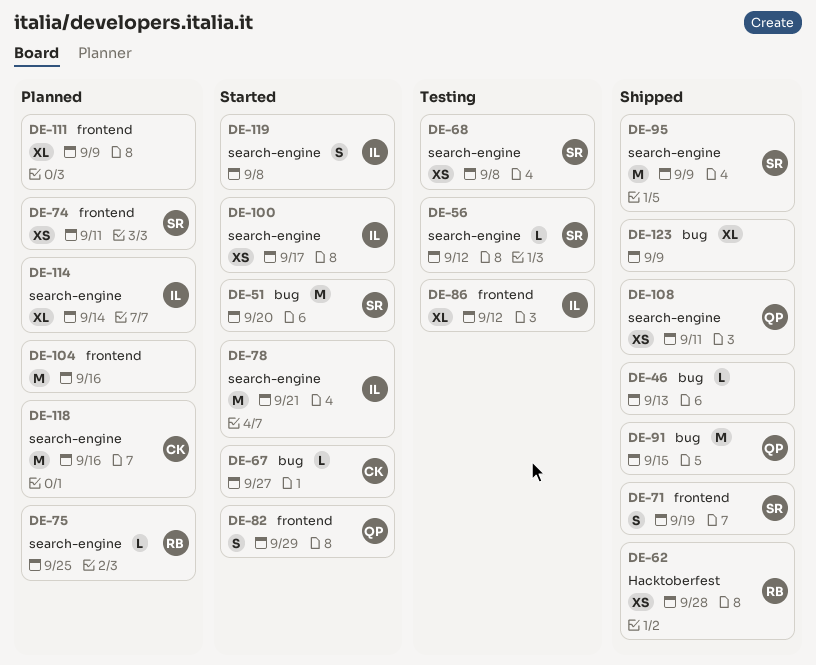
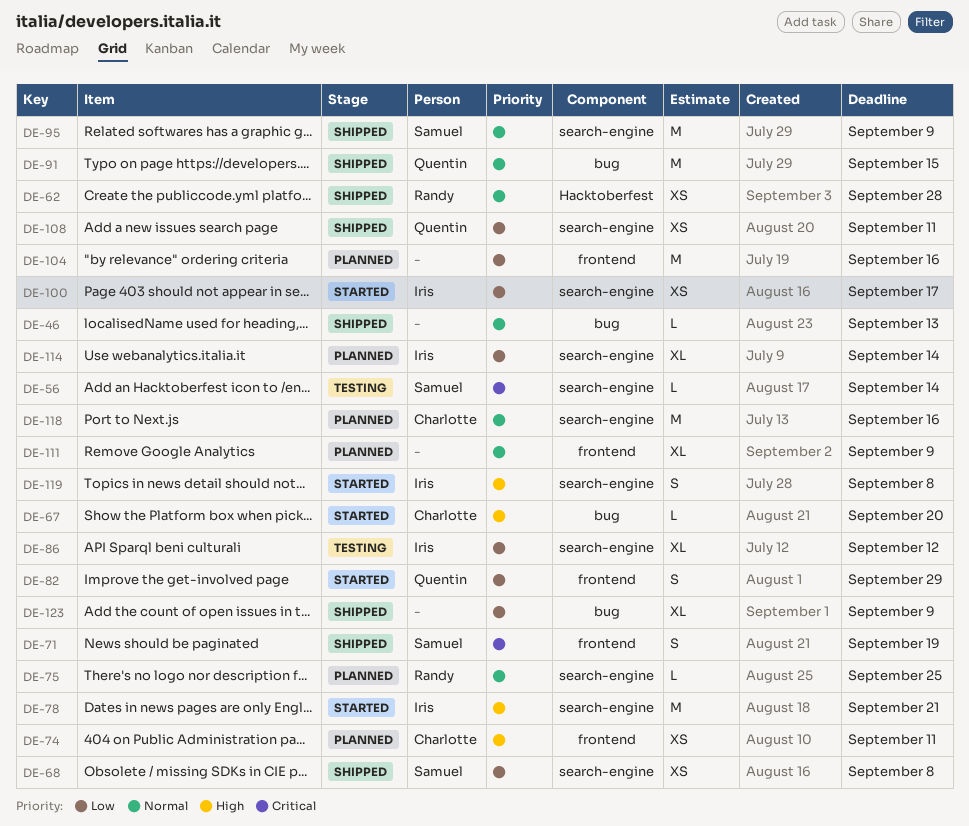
DE-51: present -> none
DE-56, due: Sep 12 -> Sep 14
DE-67, due: Sep 27 -> Sep 20
DE-68, status: Testing -> Shipped
DE-74, owner: Samuel -> Charlotte
DE-86, label: frontend -> search-engine

